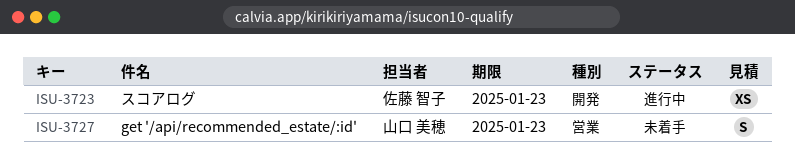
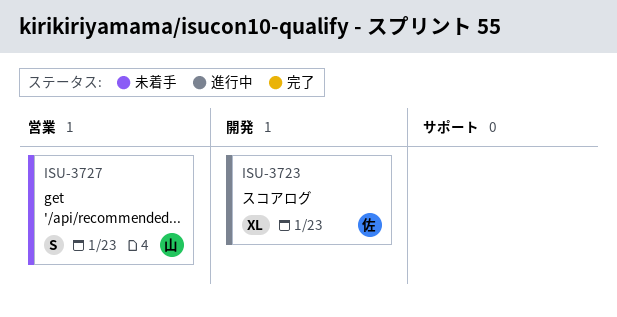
ISU-3723, estimate: XS -> XL

